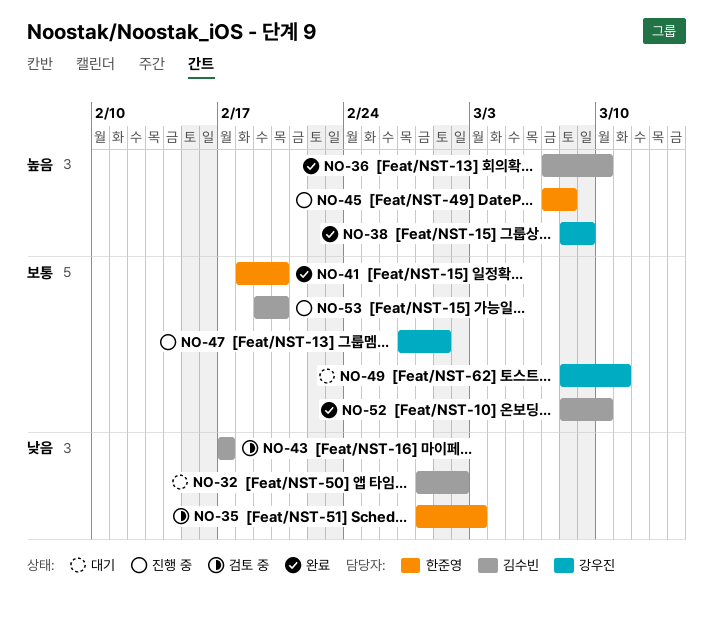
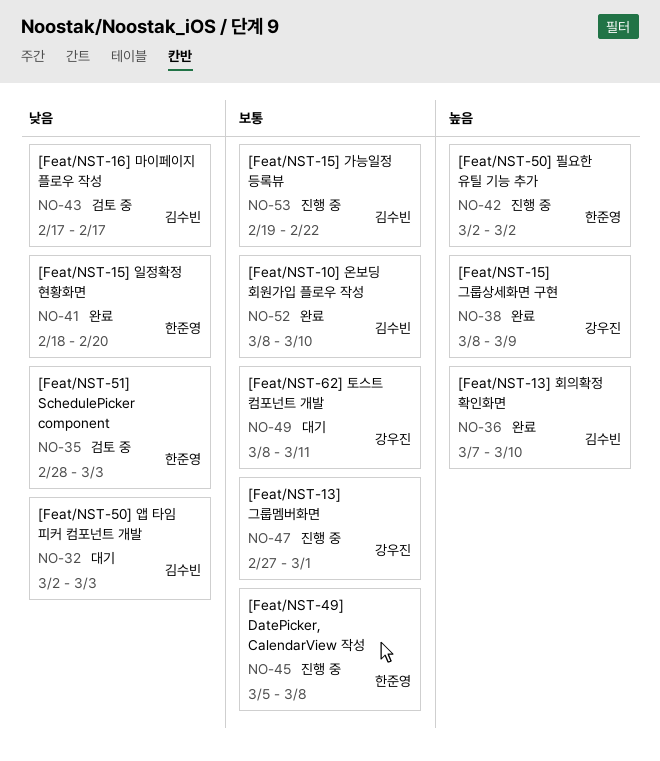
NO-32, start: Feb 28 -> Mar 2
NO-32, due: Mar 2 -> Mar 3
NO-41, priority: 보통 -> 낮음
NO-42: none -> present
NO-45, priority: 높음 -> 보통
NO-45, start: Mar 7 -> Mar 5
NO-53, due: Feb 20 -> Feb 22

